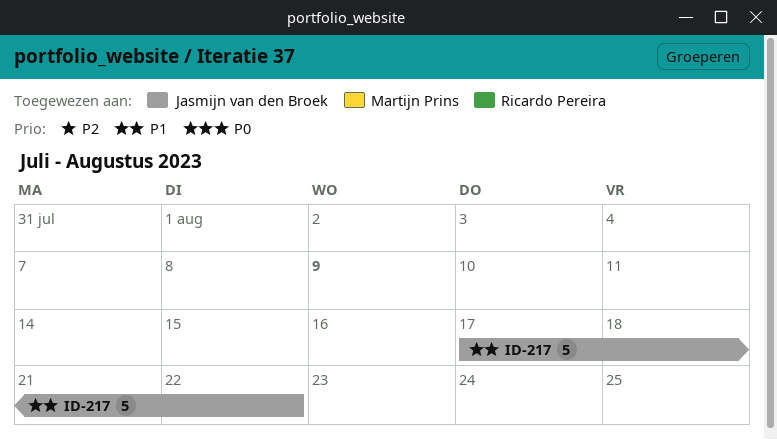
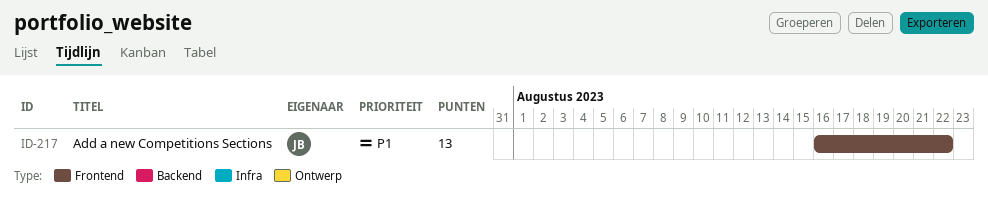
ID-217, estimate: 5 -> 13
ID-217, start: Aug 17 -> Aug 16

